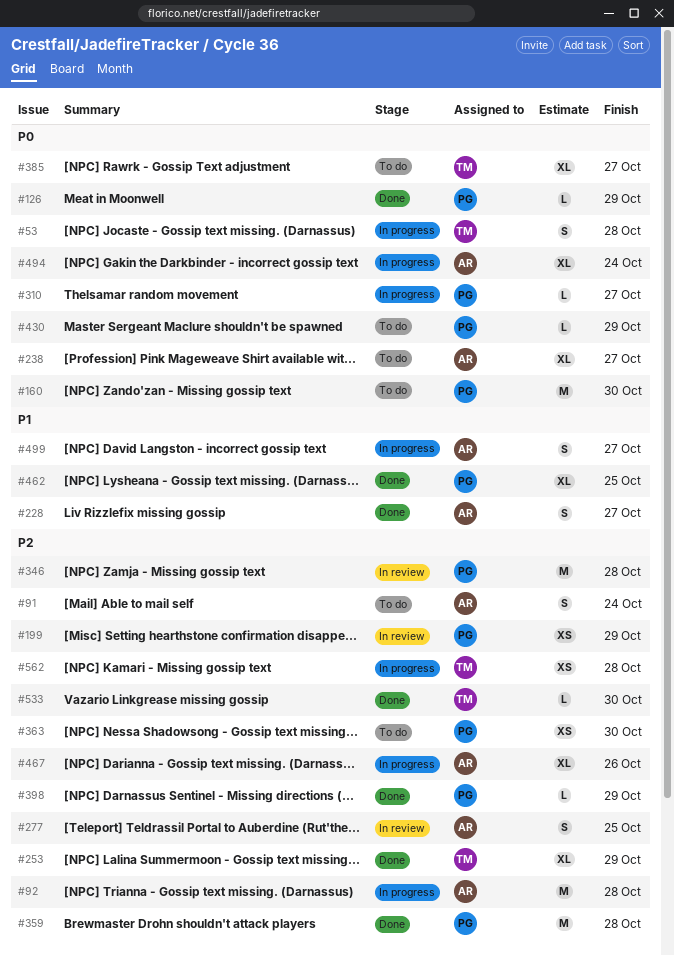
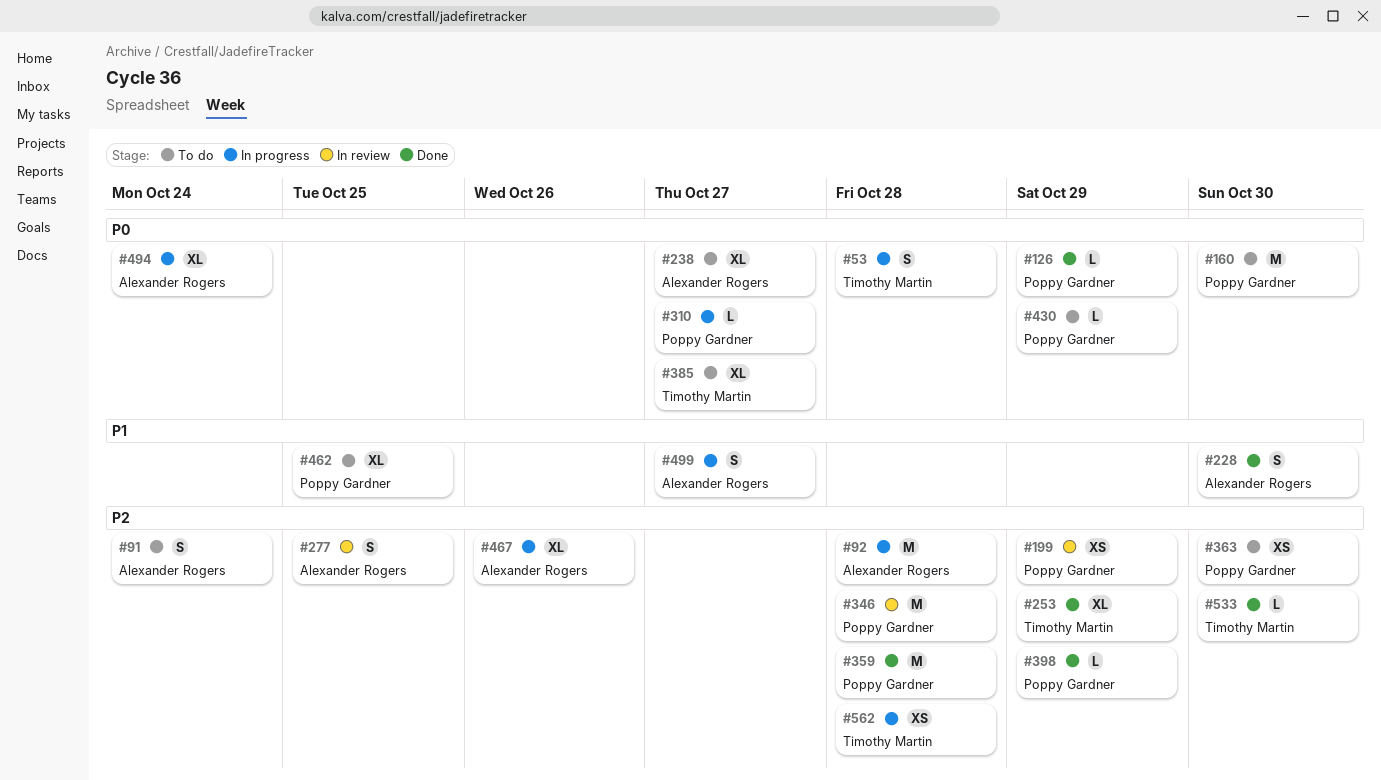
#228, due: Oct 27 -> Oct 30
#462, status: Done -> To do

